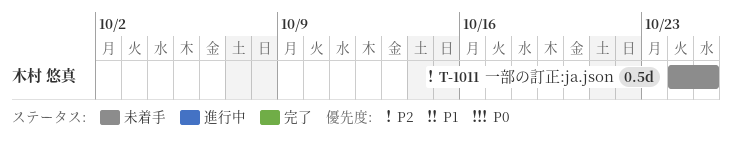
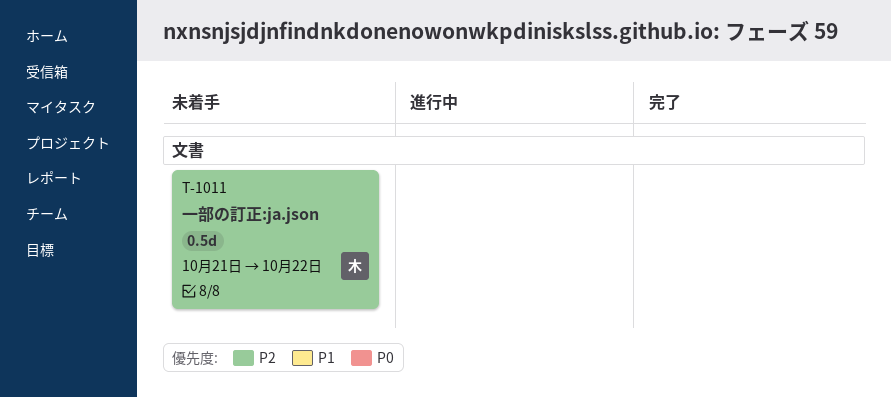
T-1011, start: Oct 24 -> Oct 21
T-1011, due: Oct 25 -> Oct 22

